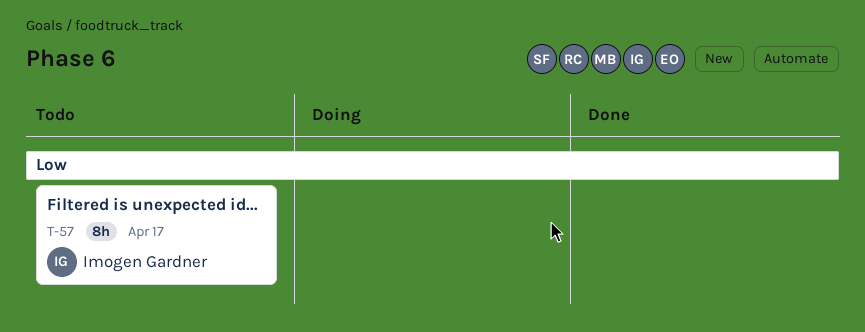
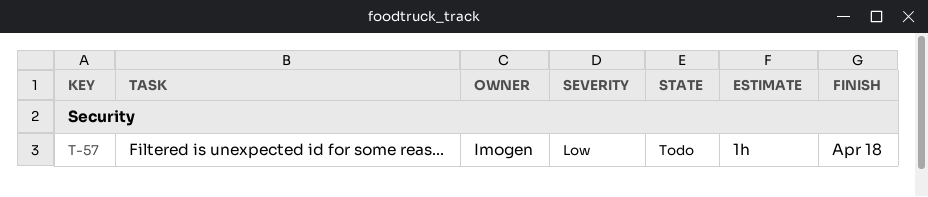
T-57, estimate: 8h -> 1h
T-57, due: Apr 17 -> Apr 18

